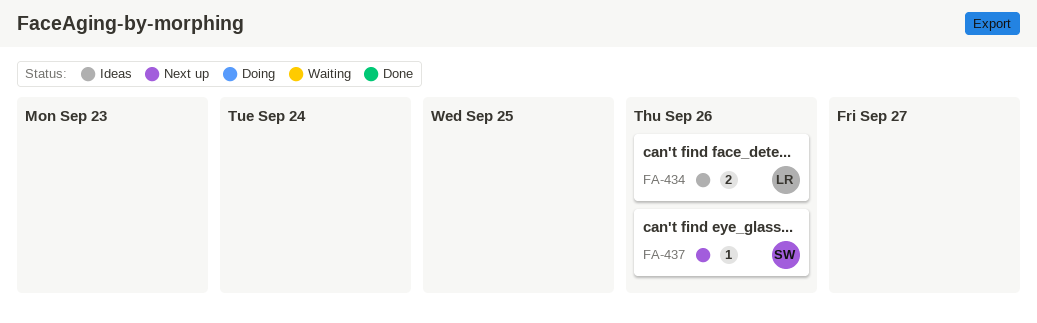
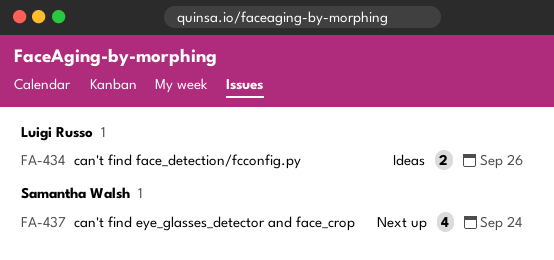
FA-437, estimate: 1 -> 4
FA-437, due: Sep 26 -> Sep 24

